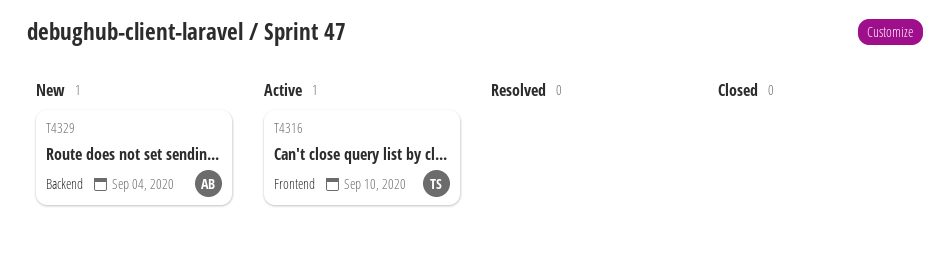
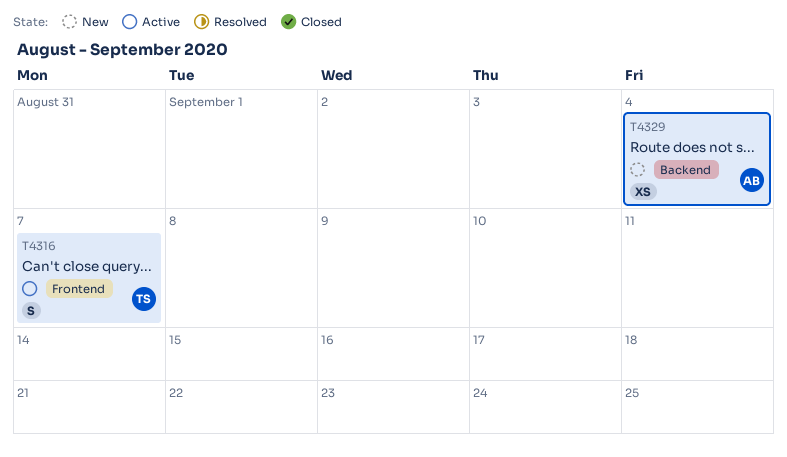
T4316, due: Sep 10 -> Sep 7

